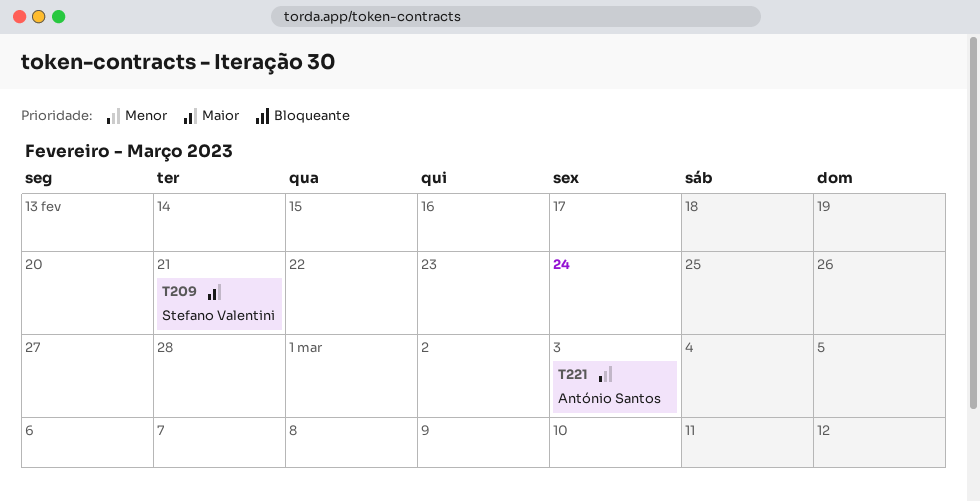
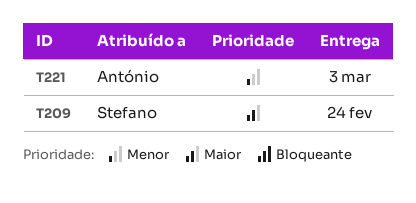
T209, due: Feb 21 -> Feb 24

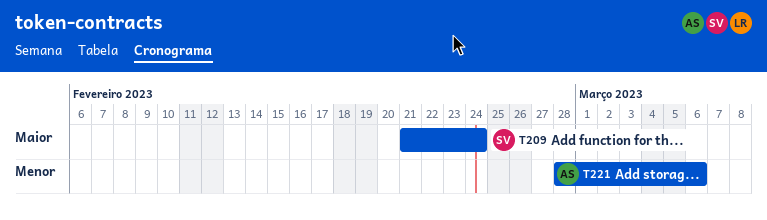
T221, due: Mar 3 -> Mar 6

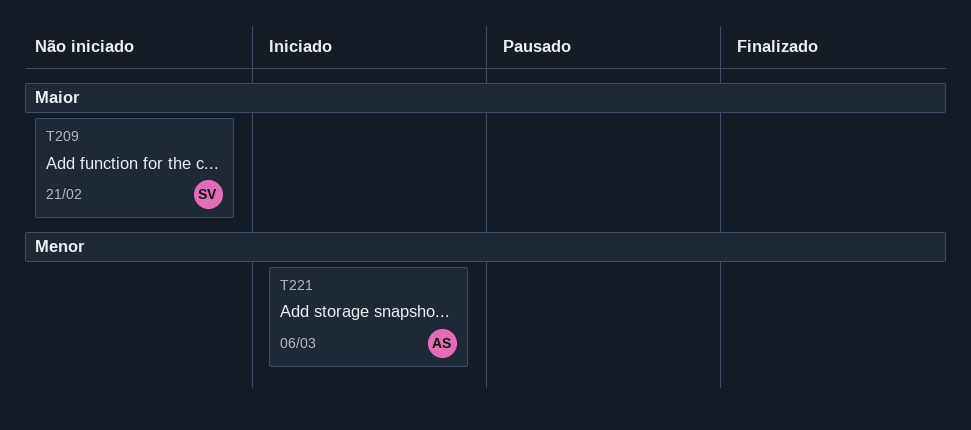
T209, due: Feb 24 -> Feb 21

